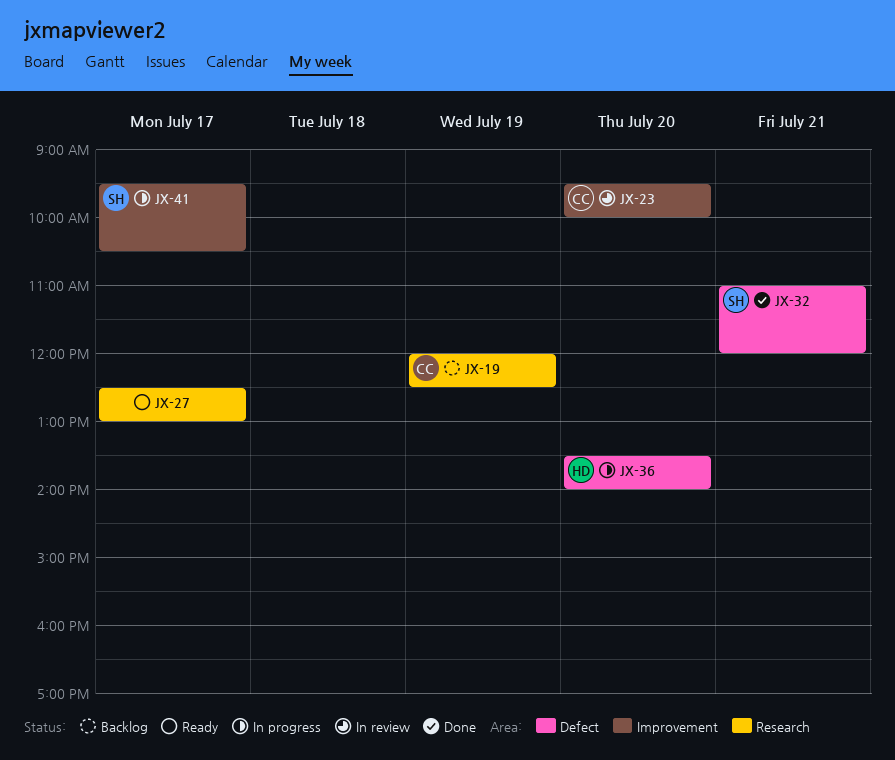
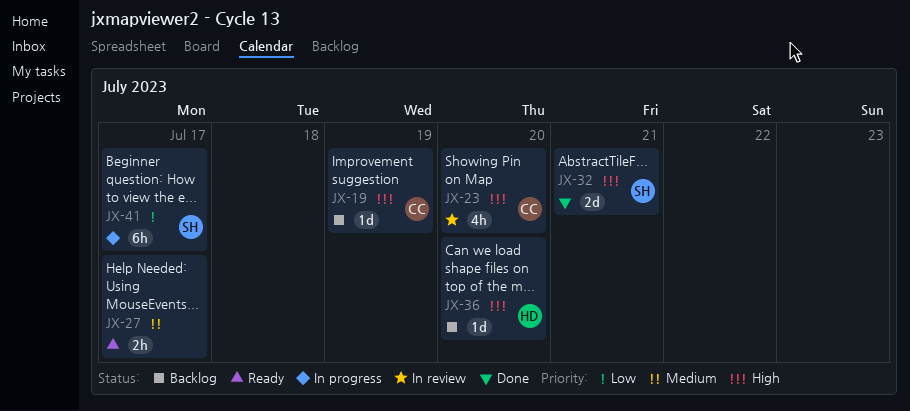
JX-36, status: In progress -> Backlog

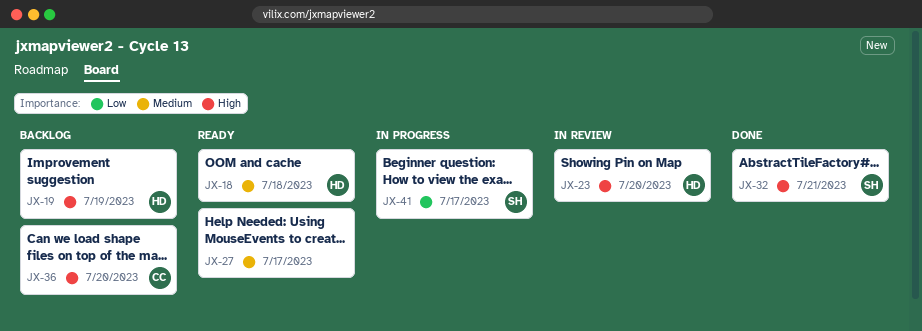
JX-18: none -> present
JX-19, owner: CC -> HD
JX-23, owner: CC -> HD
JX-36, owner: HD -> CC

